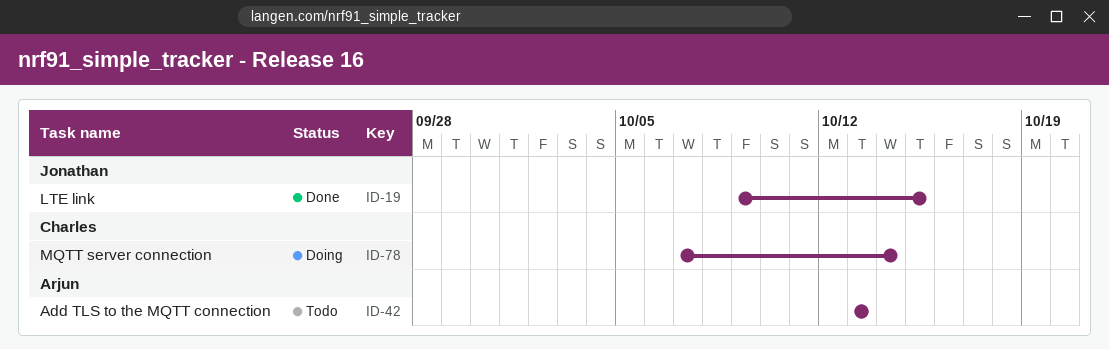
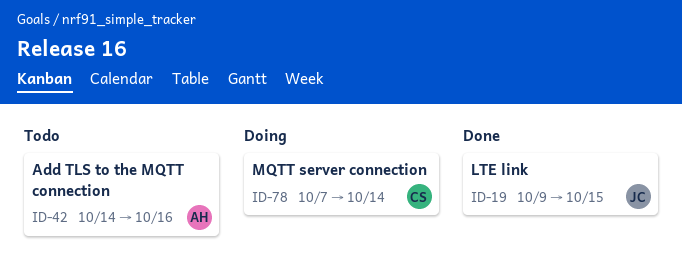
ID-42, start: Oct 13 -> Oct 14
ID-42, due: Oct 13 -> Oct 16

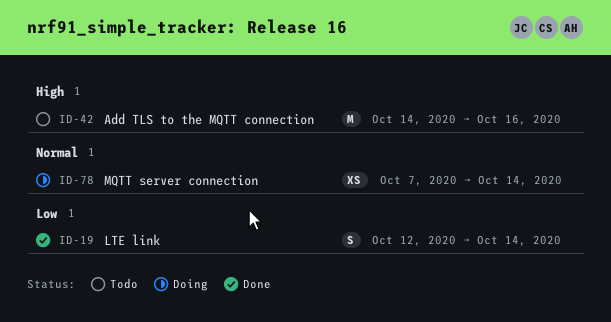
ID-19, start: Oct 9 -> Oct 12
ID-19, due: Oct 15 -> Oct 14

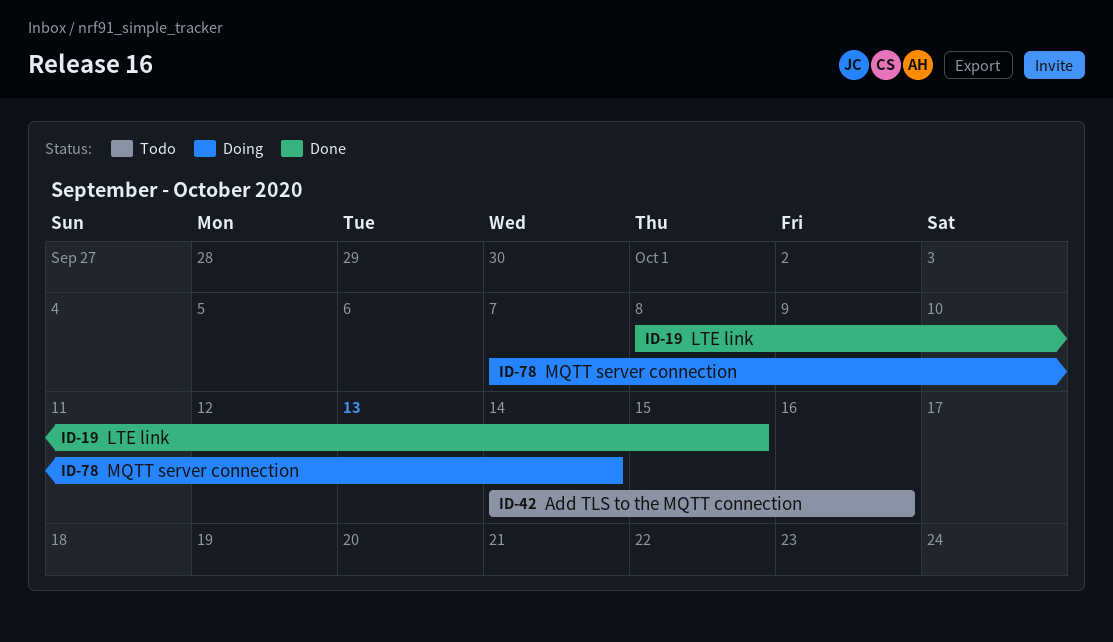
ID-19, start: Oct 12 -> Oct 8
ID-19, due: Oct 14 -> Oct 15

